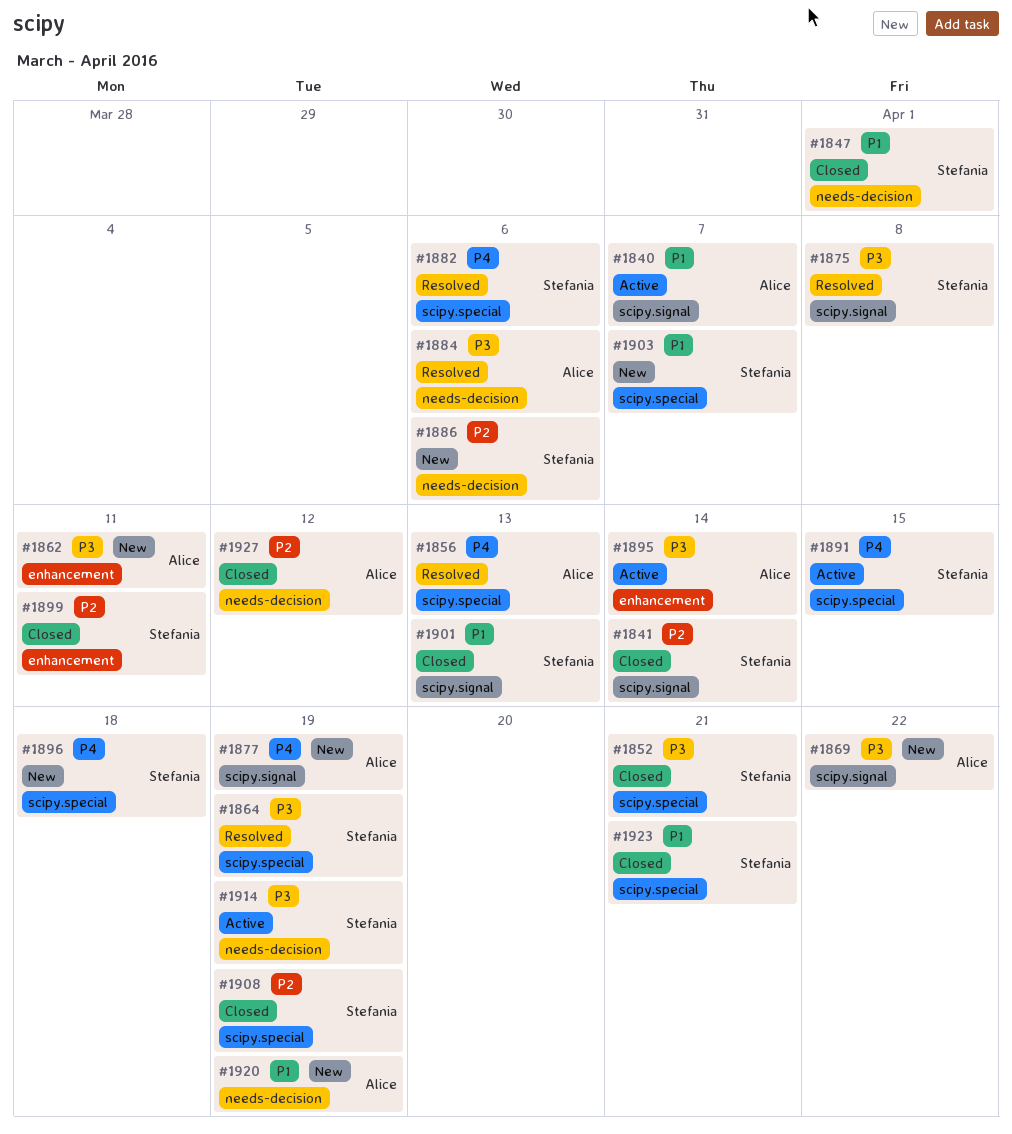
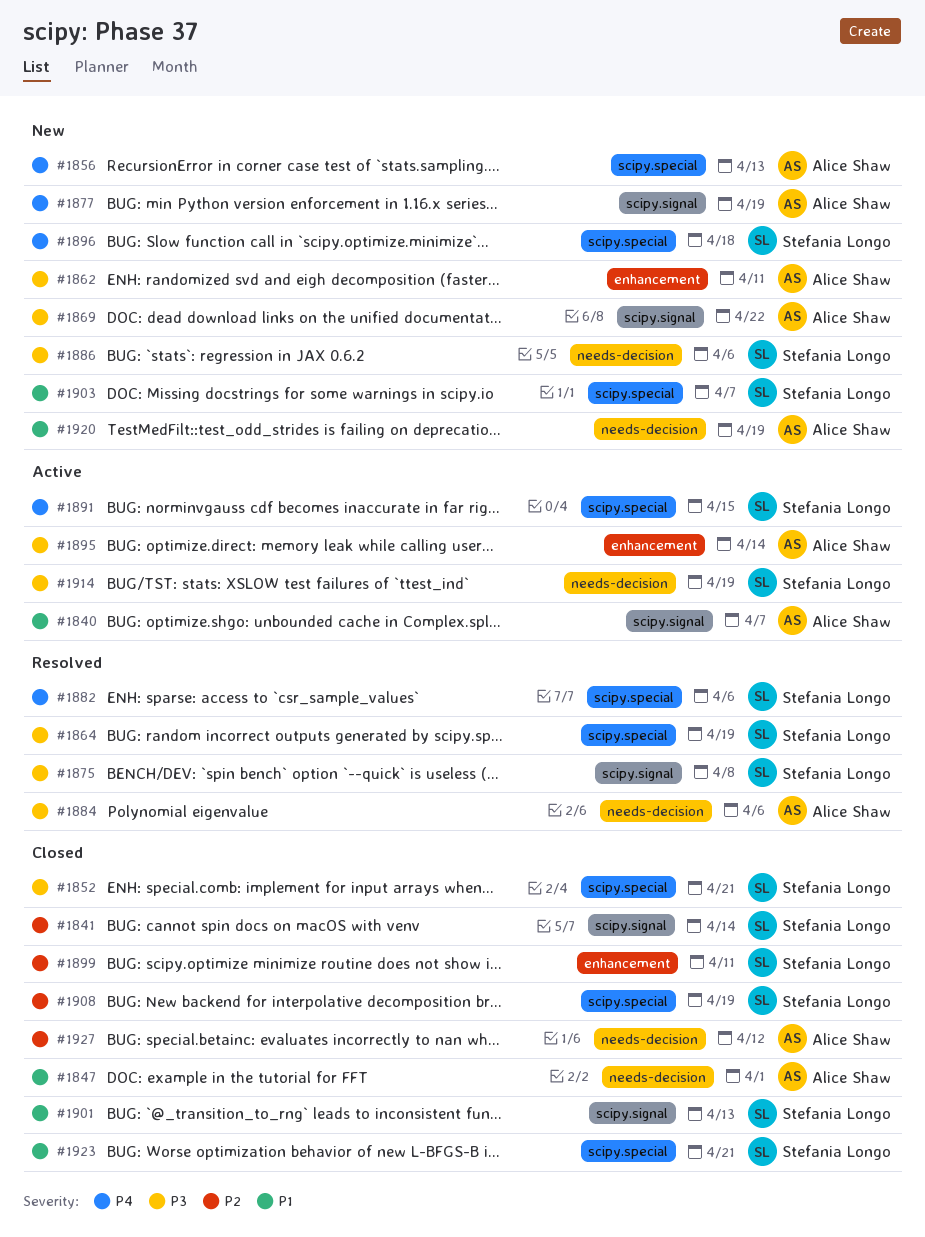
#1847, owner: Stefania Longo -> Alice Shaw
#1856, status: Resolved -> New
#1886, priority: P2 -> P3

